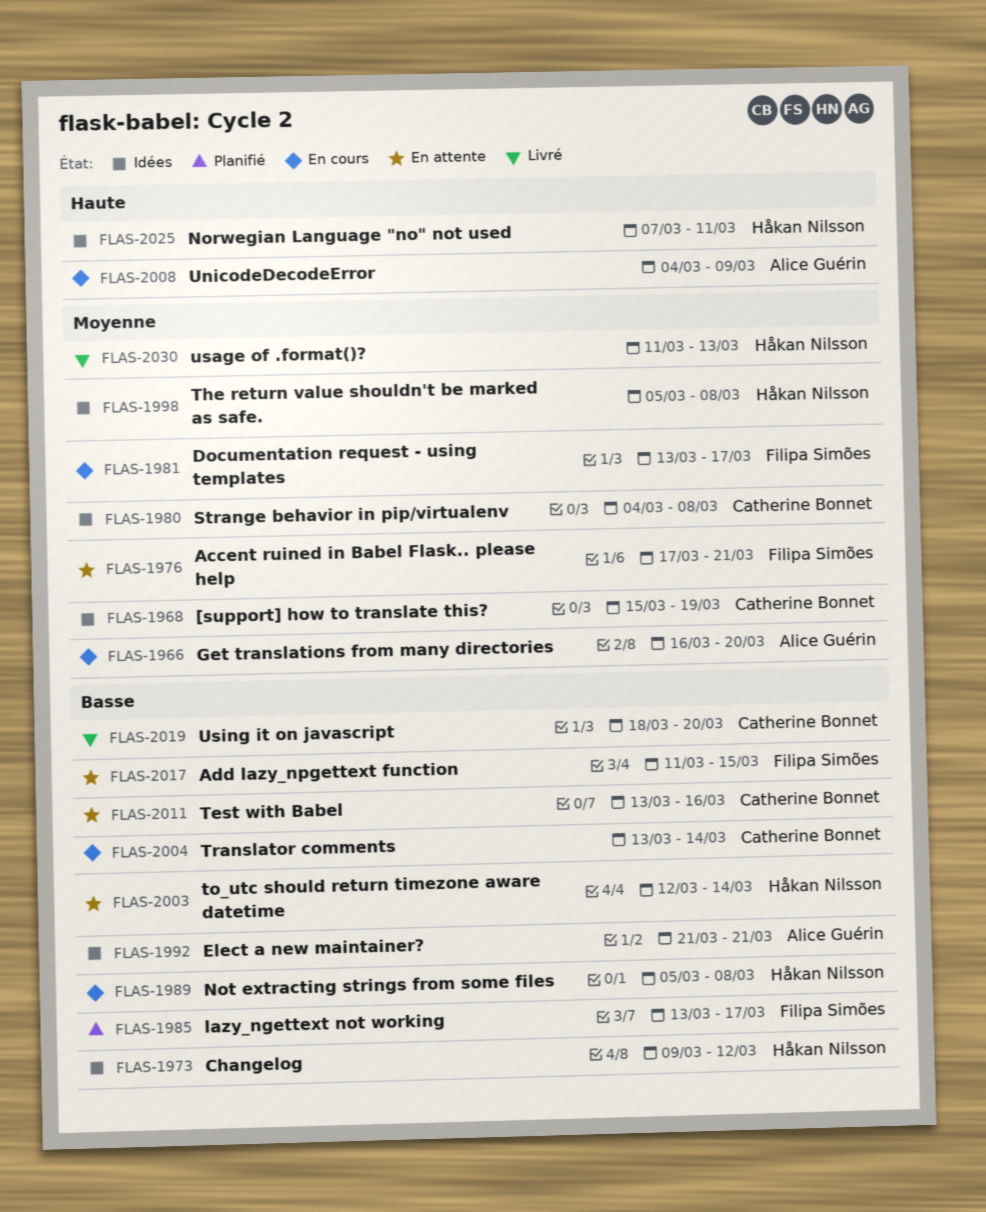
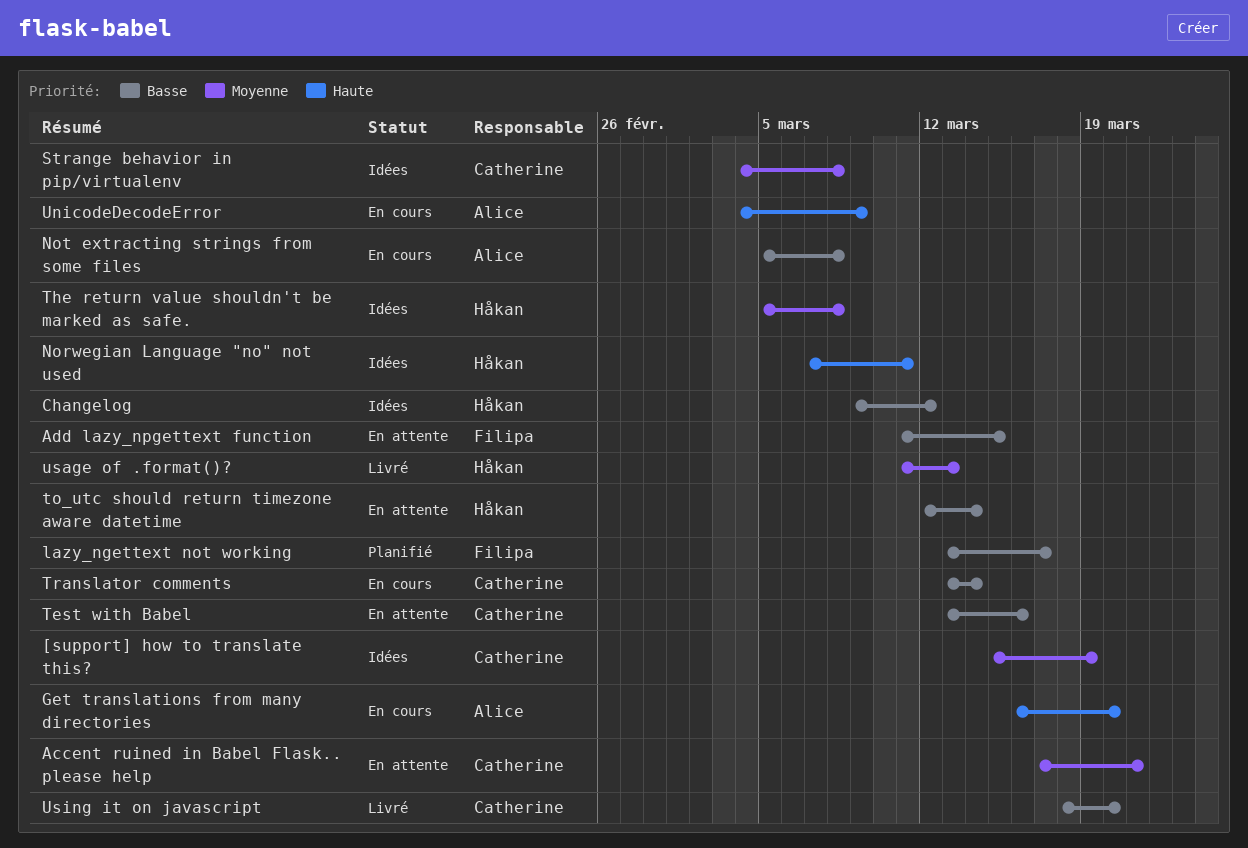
Accent ruined in Babel Flask.. please help, owner: Filipa Simões -> Catherine Bonnet
Documentation request - using templates: present -> none
Elect a new maintainer?: present -> none
Get translations from many directories, priority: Moyenne -> Haute
Not extracting strings from some files, owner: Håkan Nilsson -> Alice Guérin

